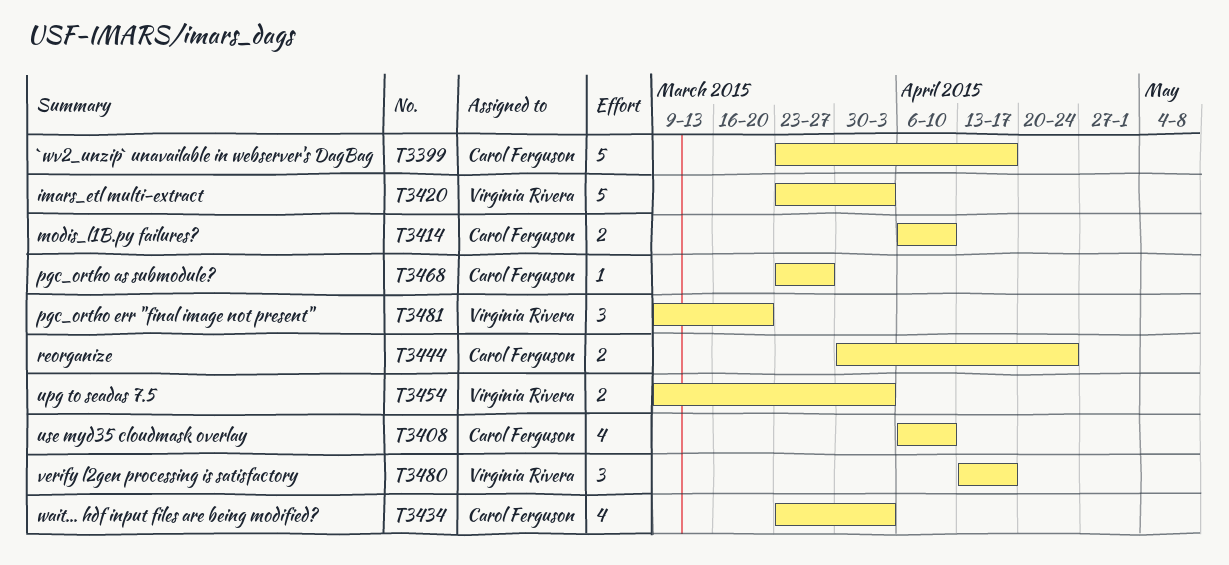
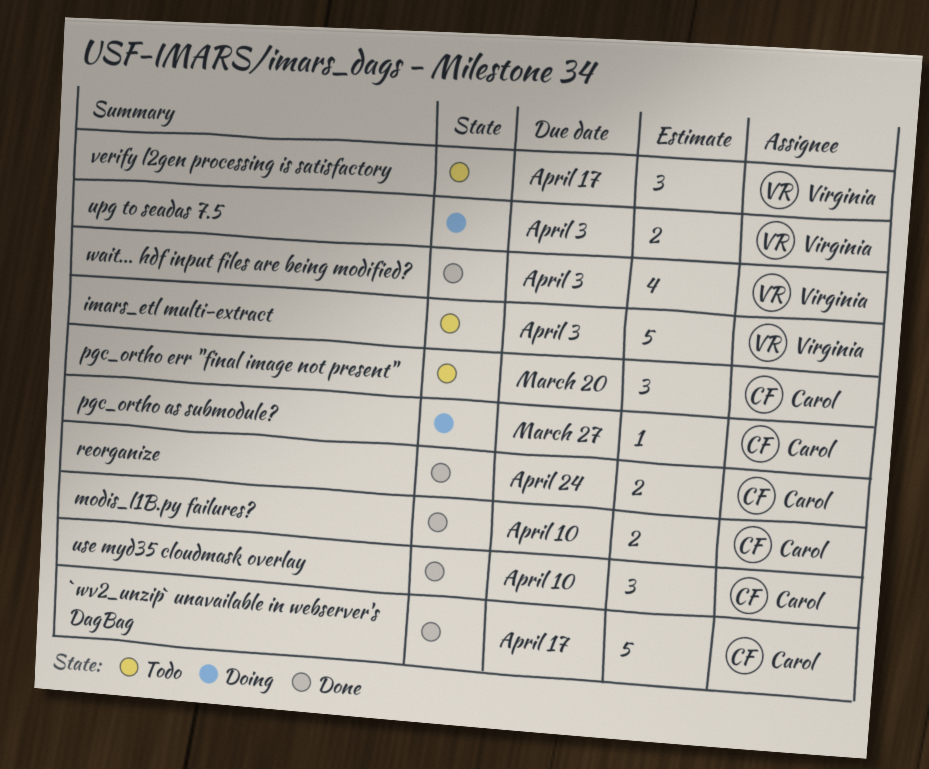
pgc_ortho err "final image not present", owner: Virginia Rivera -> Carol Ferguson
use myd35 cloudmask overlay, estimate: 4 -> 3
wait... hdf input files are being modified?, owner: Carol Ferguson -> Virginia Rivera

